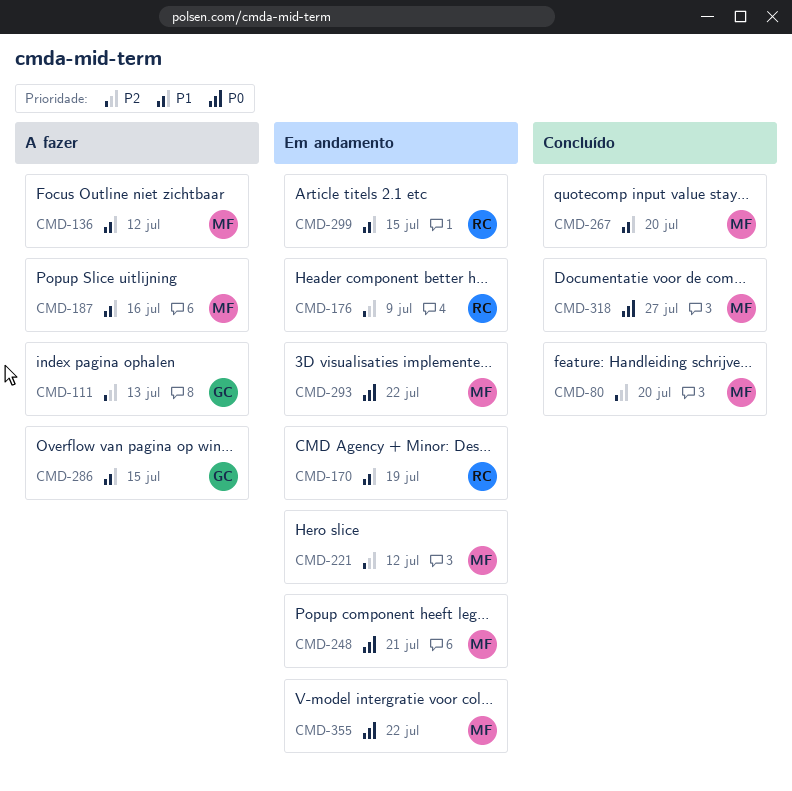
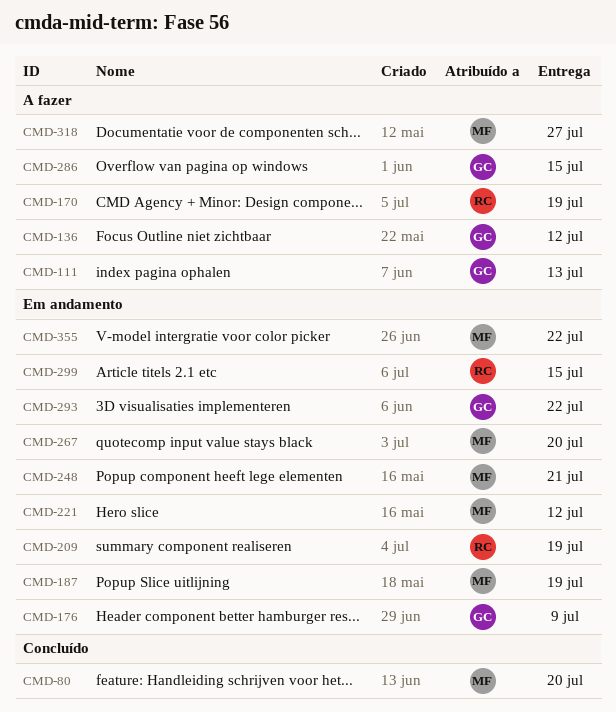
CMD-136, owner: MF -> GC
CMD-170, status: Em andamento -> A fazer
CMD-176, owner: RC -> GC
CMD-187, status: A fazer -> Em andamento
CMD-187, due: Jul 16 -> Jul 19
CMD-209: none -> present
CMD-267, status: Concluído -> Em andamento
CMD-293, owner: MF -> GC
CMD-318, status: Concluído -> A fazer

